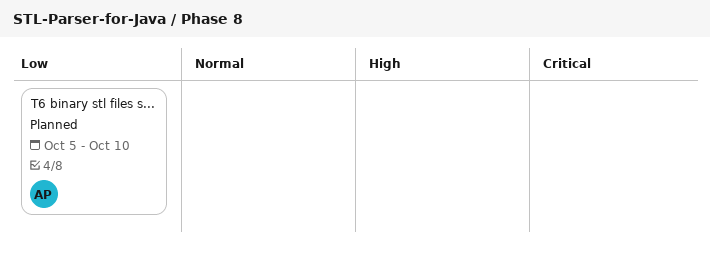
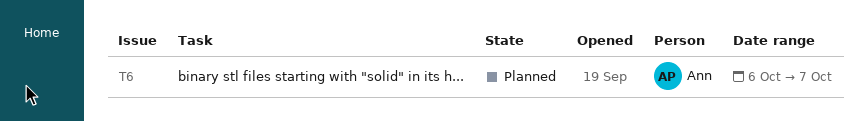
T6, start: Oct 5 -> Oct 6
T6, due: Oct 10 -> Oct 7

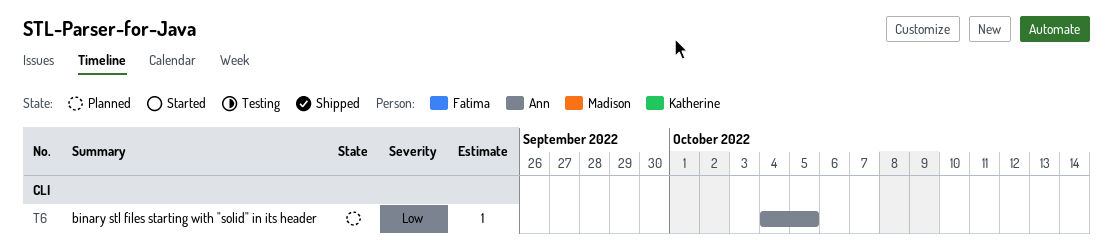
T6, start: Oct 6 -> Oct 4
T6, due: Oct 7 -> Oct 5

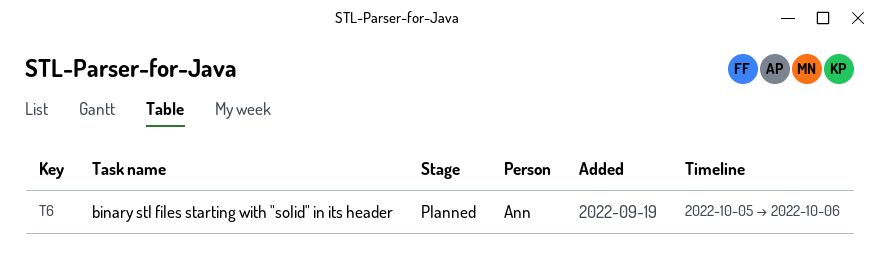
T6, start: Oct 4 -> Oct 5
T6, due: Oct 5 -> Oct 6

